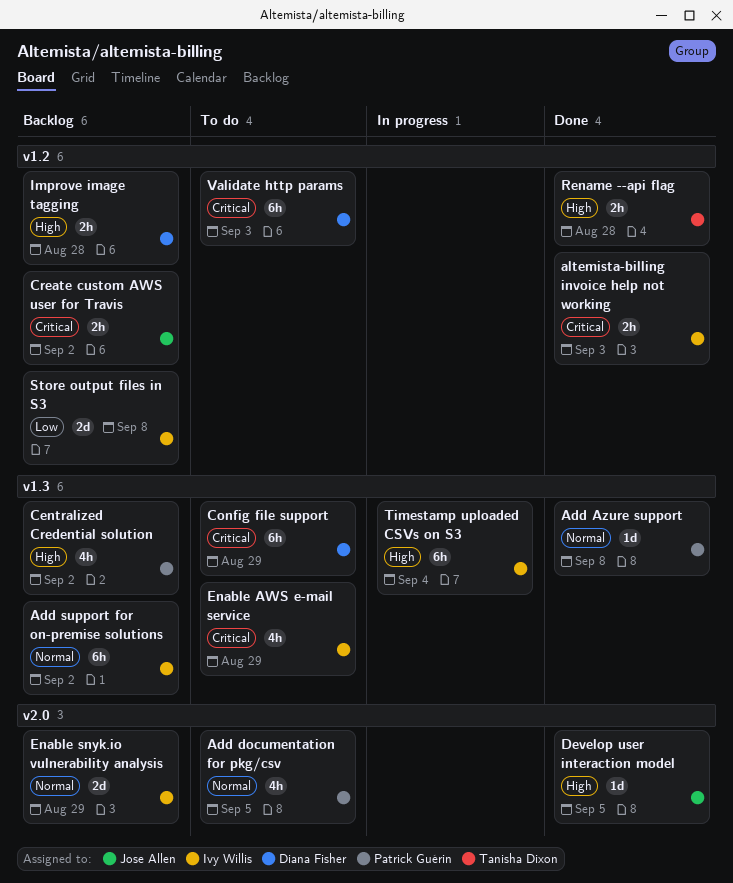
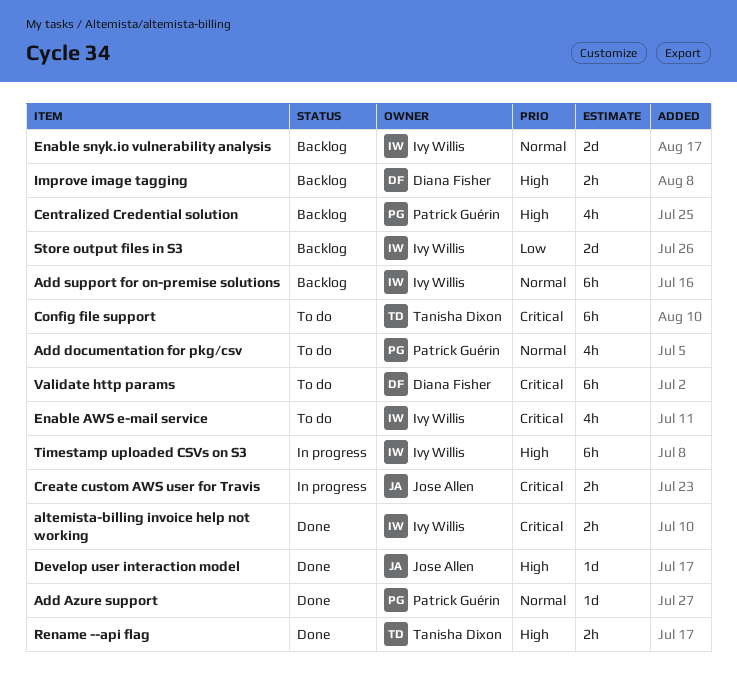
Config file support, owner: Diana Fisher -> Tanisha Dixon
Create custom AWS user for Travis, status: Backlog -> In progress

